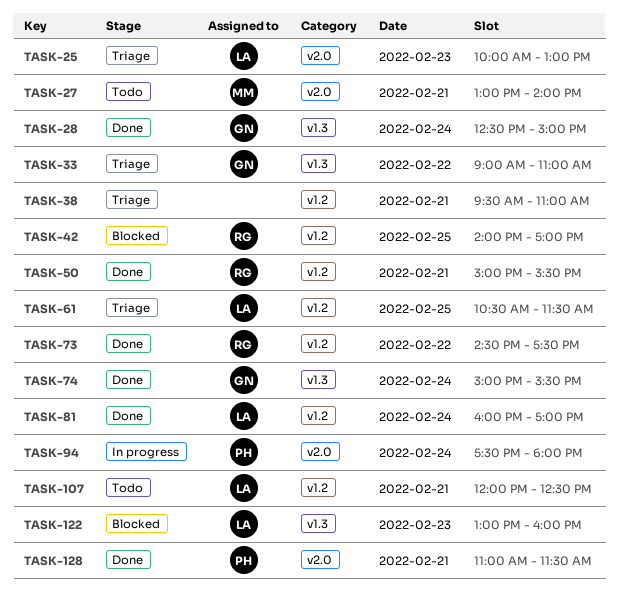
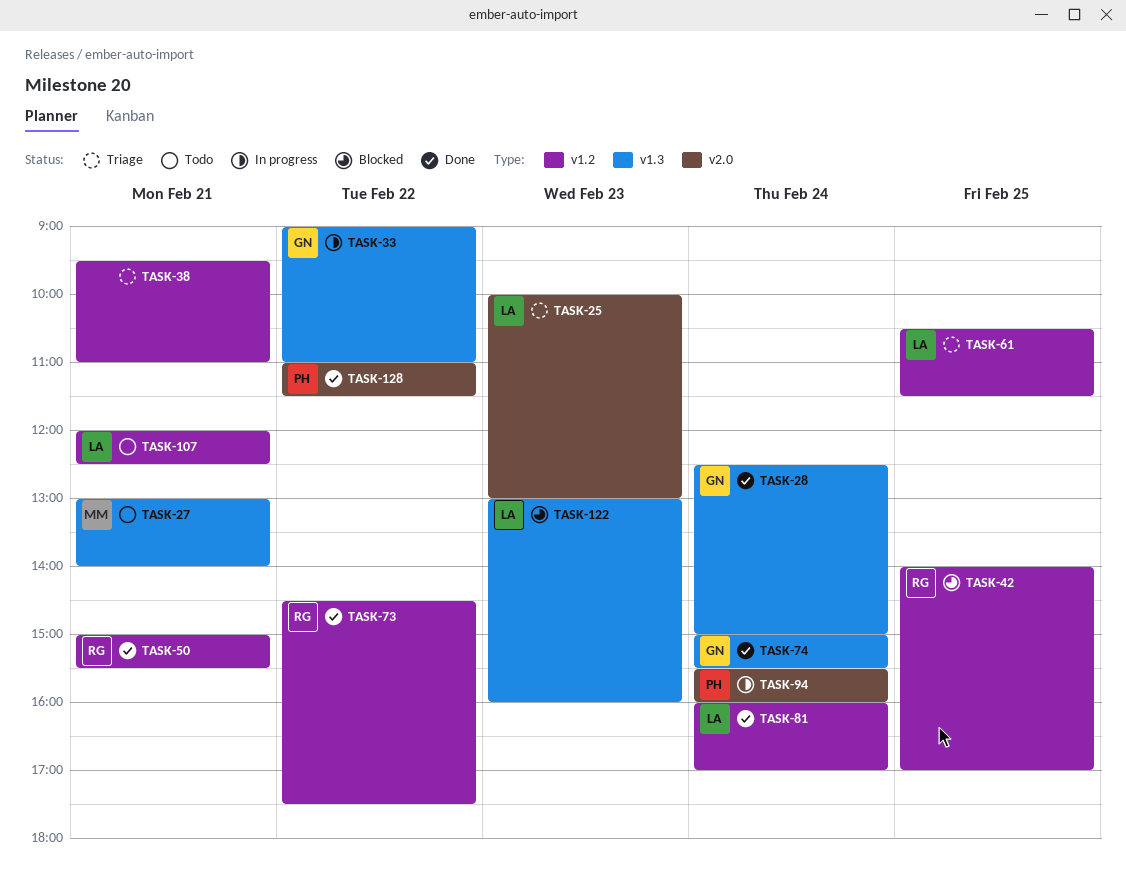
TASK-27, label: v2.0 -> v1.3
TASK-33, status: Triage -> In progress
TASK-94, begins: 17:30 -> 15:30
TASK-94, ends: 18:00 -> 16:00
TASK-128, day: Feb 21 -> Feb 22

